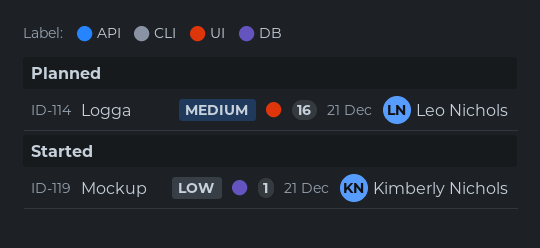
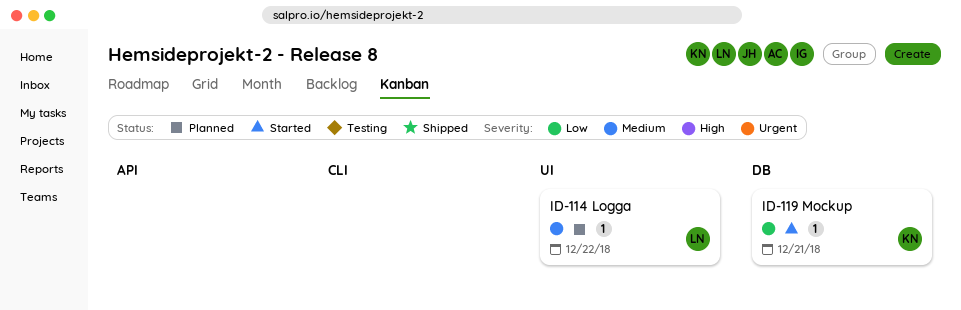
ID-114, estimate: 16 -> 1
ID-114, due: Dec 21 -> Dec 22

